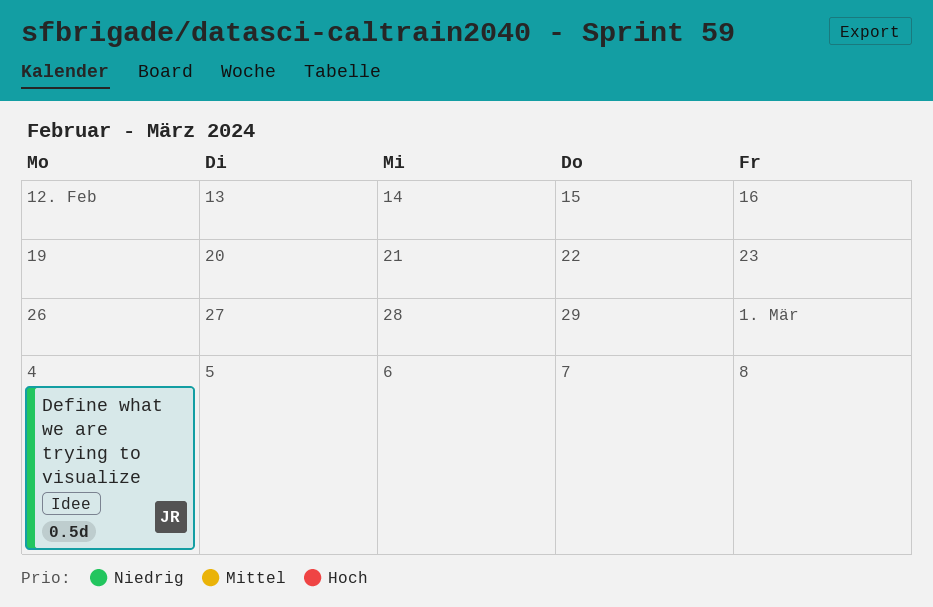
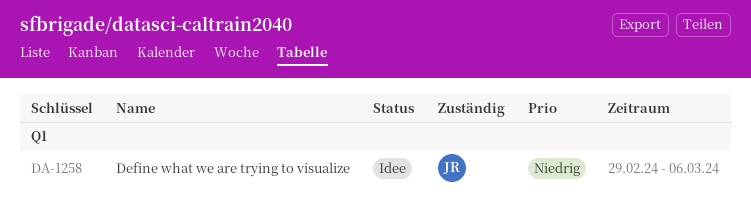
Define what we are trying to visualize, due: Mar 4 -> Mar 6

